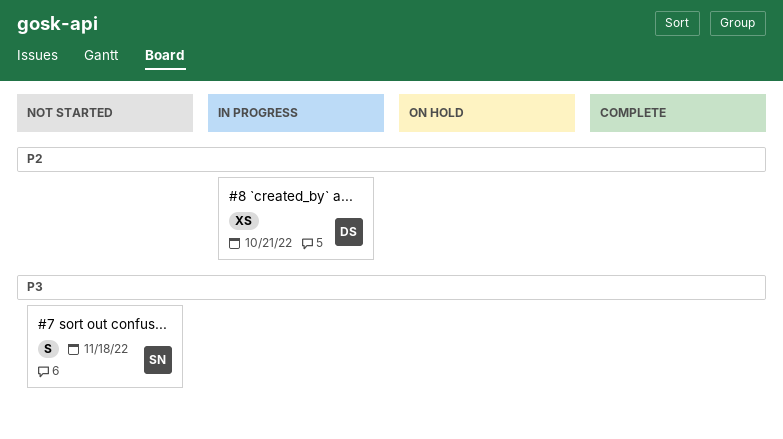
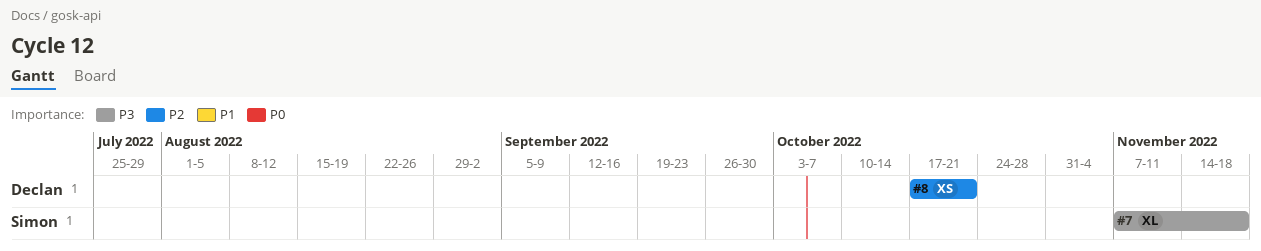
#7, estimate: S -> XL

